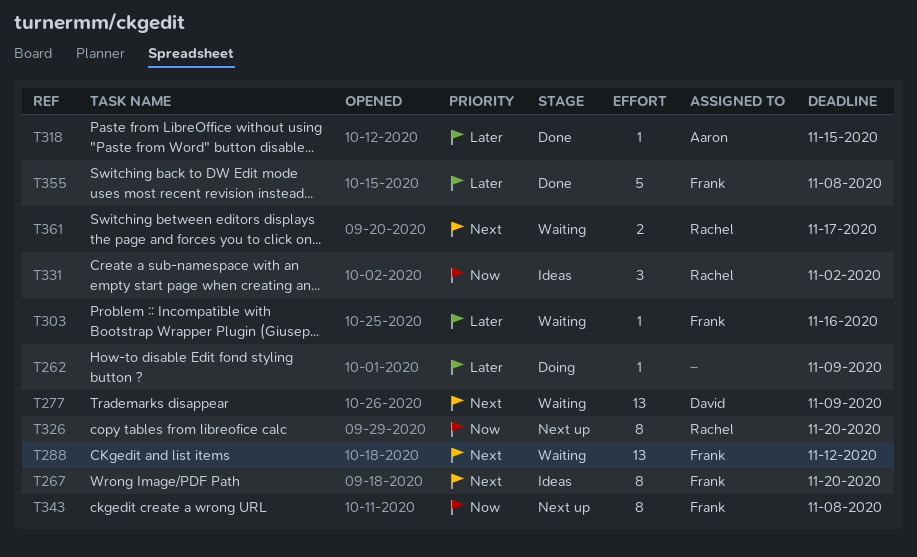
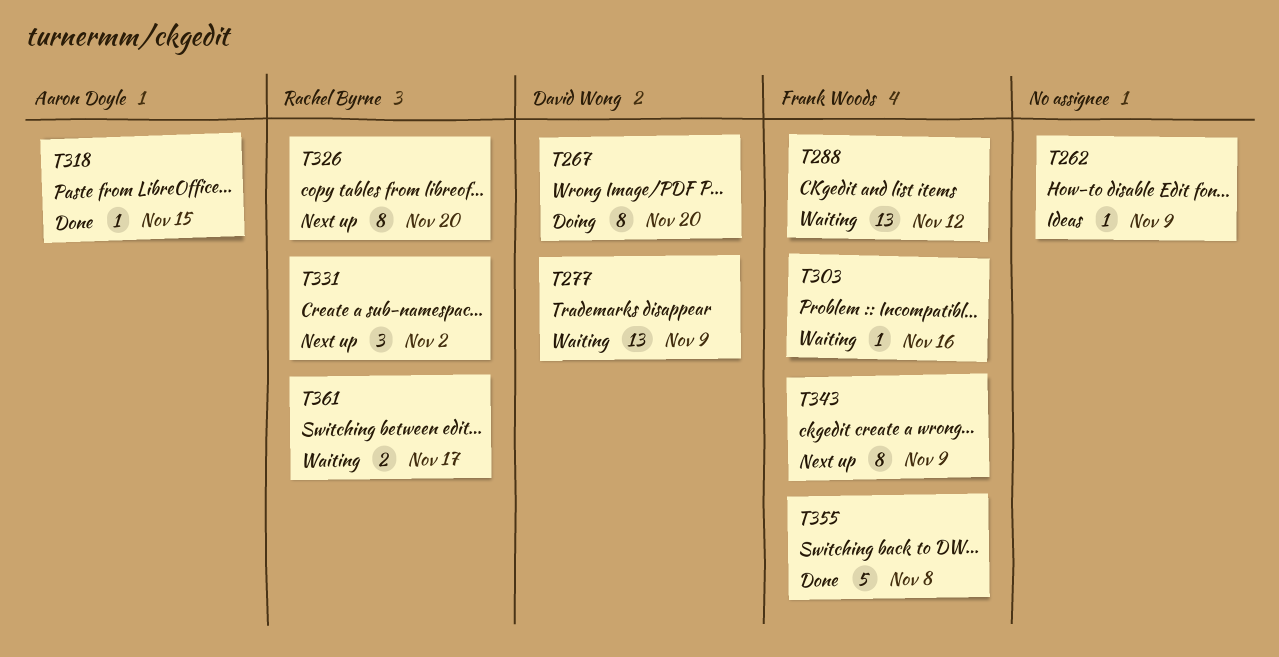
T262, status: Doing -> Ideas
T267, status: Ideas -> Doing
T267, owner: Frank Woods -> David Wong
T331, status: Ideas -> Next up
T343, due: Nov 8 -> Nov 9

